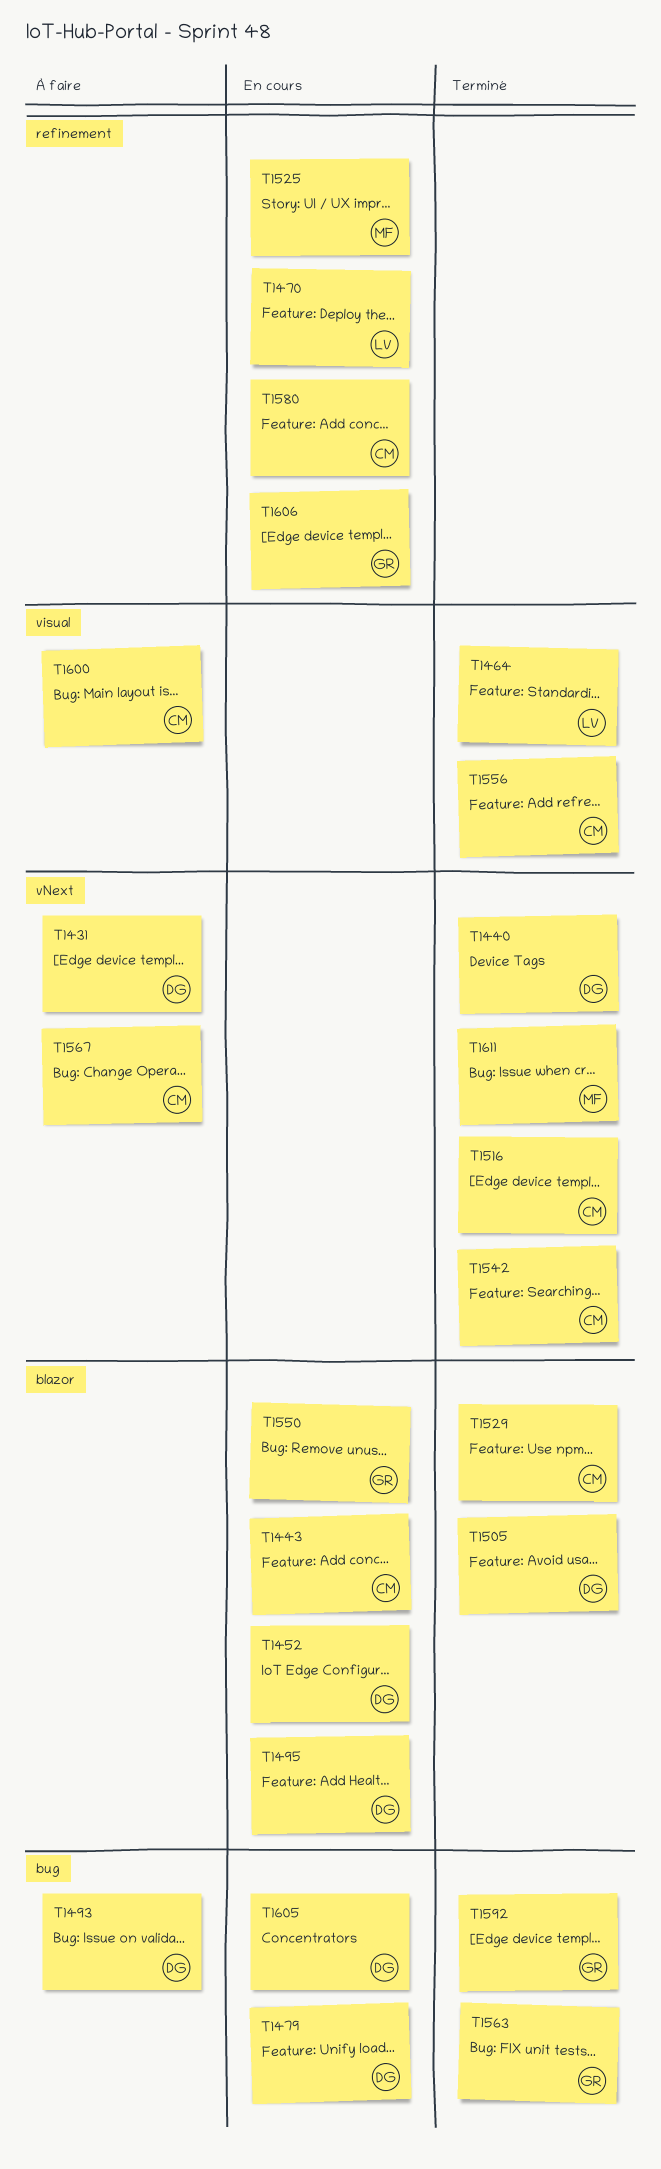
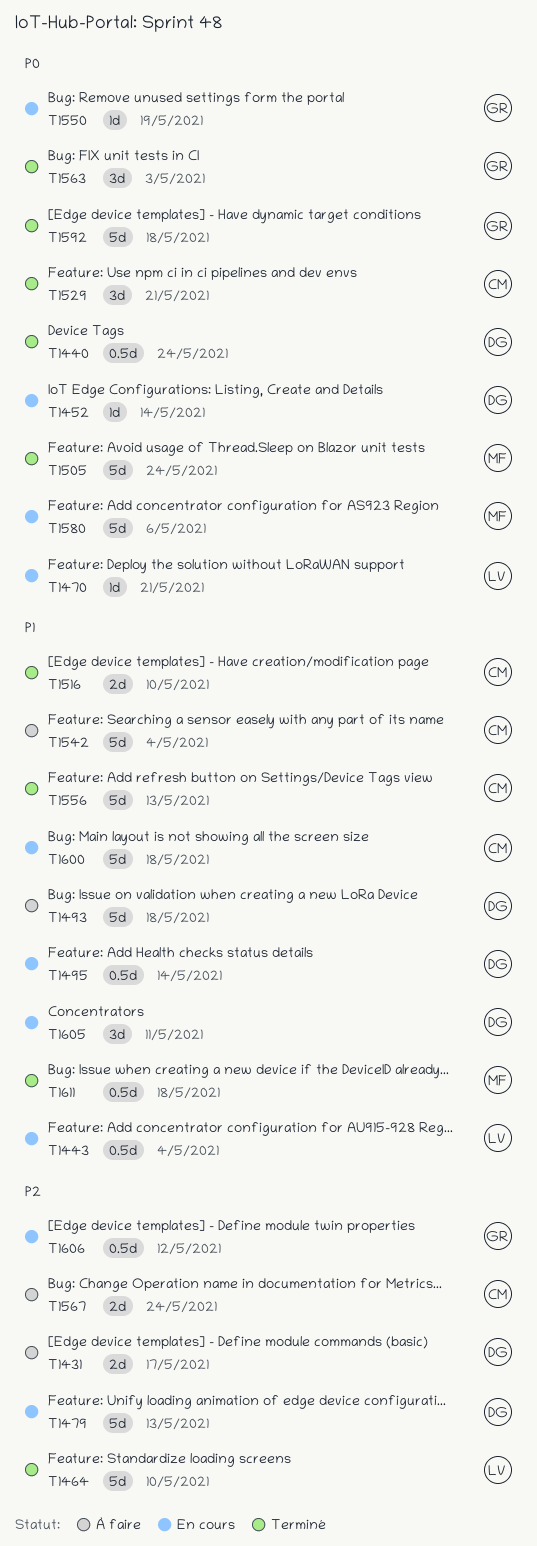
T1443, owner: CM -> LV
T1505, owner: DG -> MF
T1525: present -> none
T1542, status: Terminé -> À faire
T1580, owner: CM -> MF
T1600, status: À faire -> En cours

